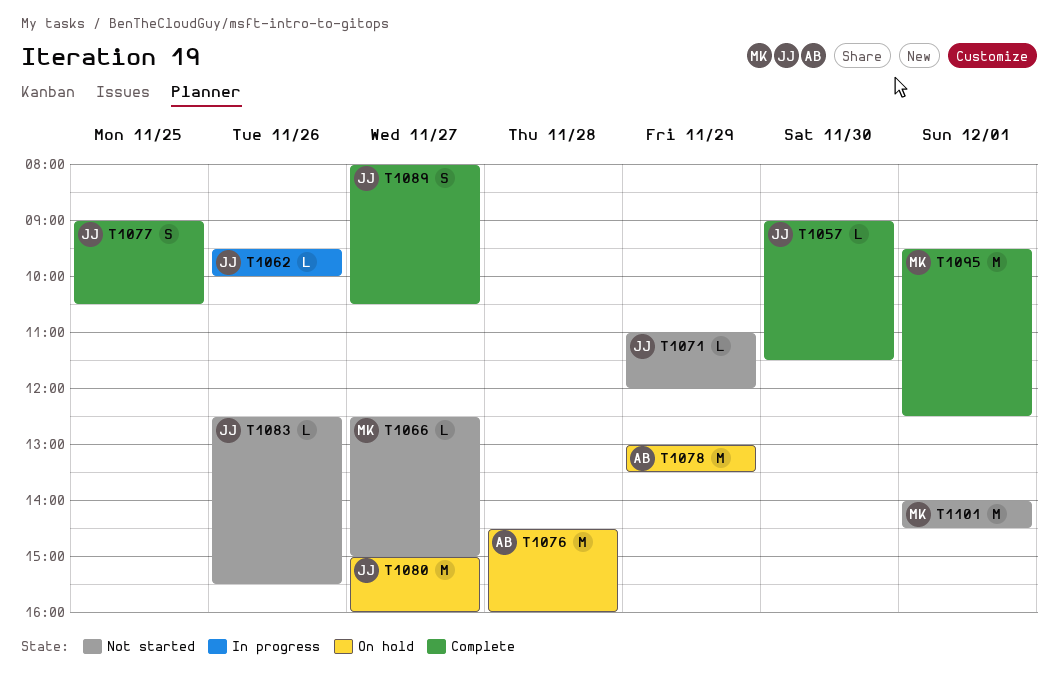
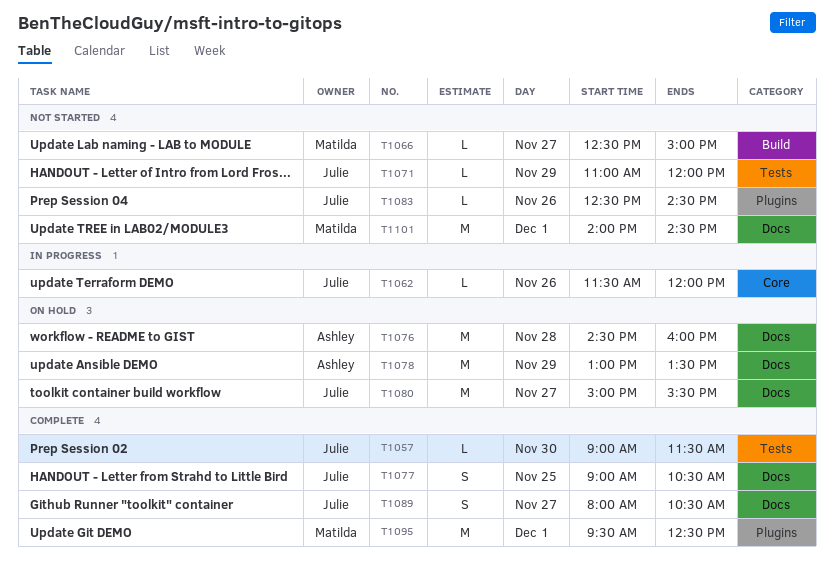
T1062, begins: 09:30 -> 11:30
T1062, ends: 10:00 -> 12:00
T1080, ends: 16:00 -> 15:30
T1083, ends: 15:30 -> 14:30

